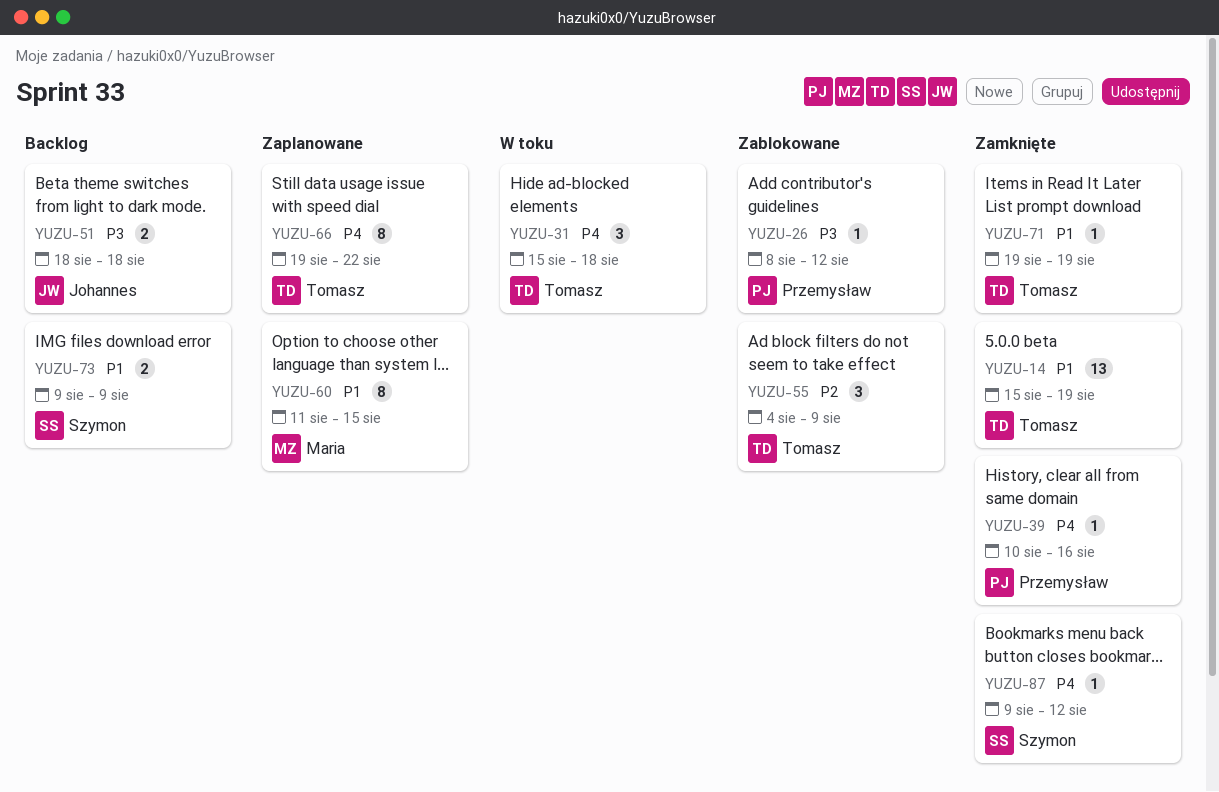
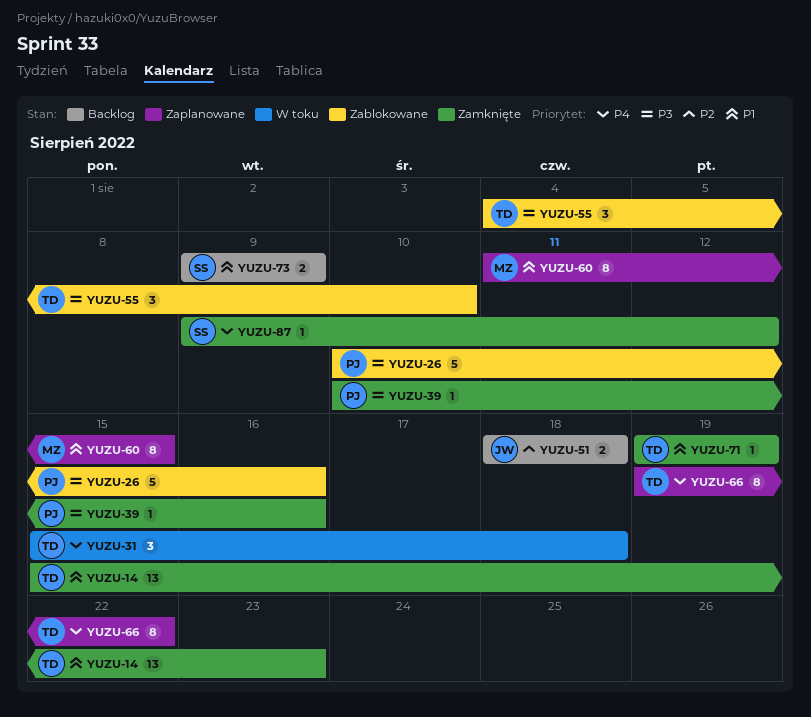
YUZU-14, due: Aug 19 -> Aug 23
YUZU-26, estimate: 1 -> 5
YUZU-26, start: Aug 8 -> Aug 10
YUZU-26, due: Aug 12 -> Aug 16
YUZU-39, priority: P4 -> P3
YUZU-51, priority: P3 -> P2
YUZU-55, priority: P2 -> P3
YUZU-55, due: Aug 9 -> Aug 10

